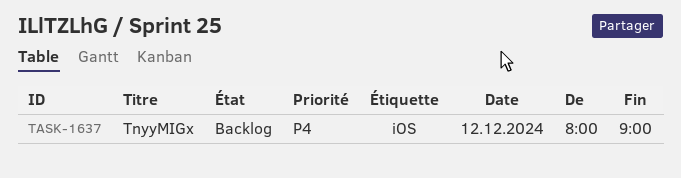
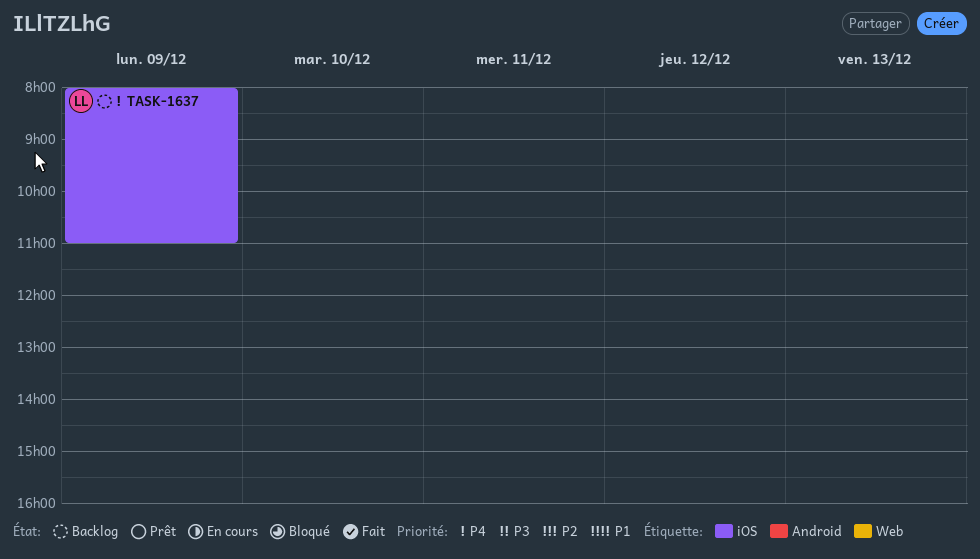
TASK-1637, day: Dec 12 -> Dec 9
TASK-1637, ends: 09:00 -> 11:00

